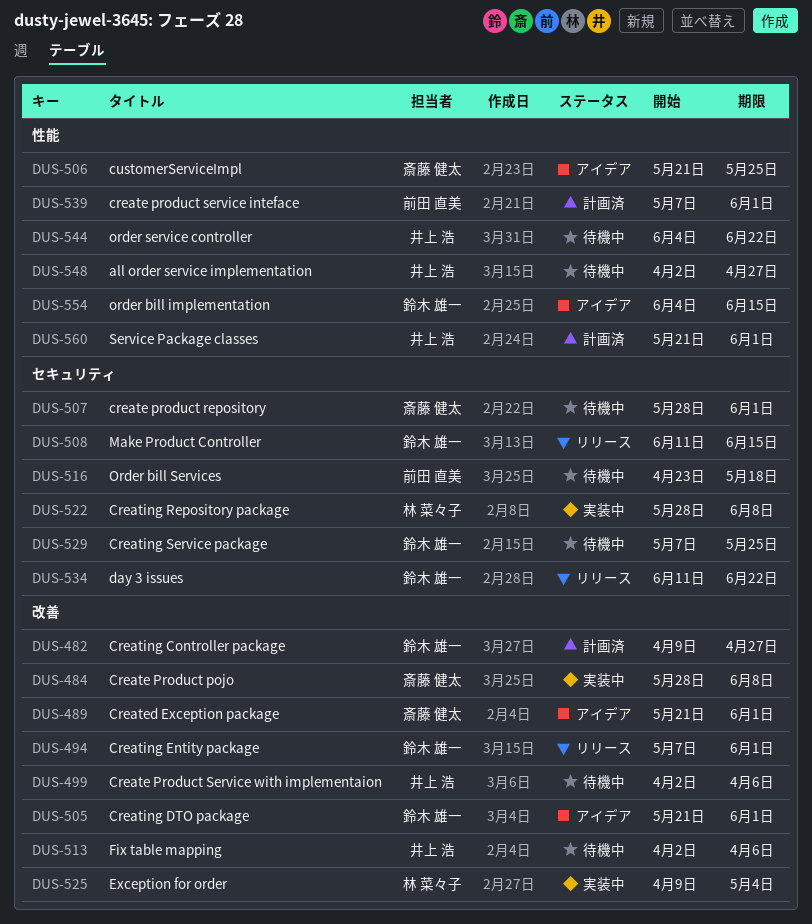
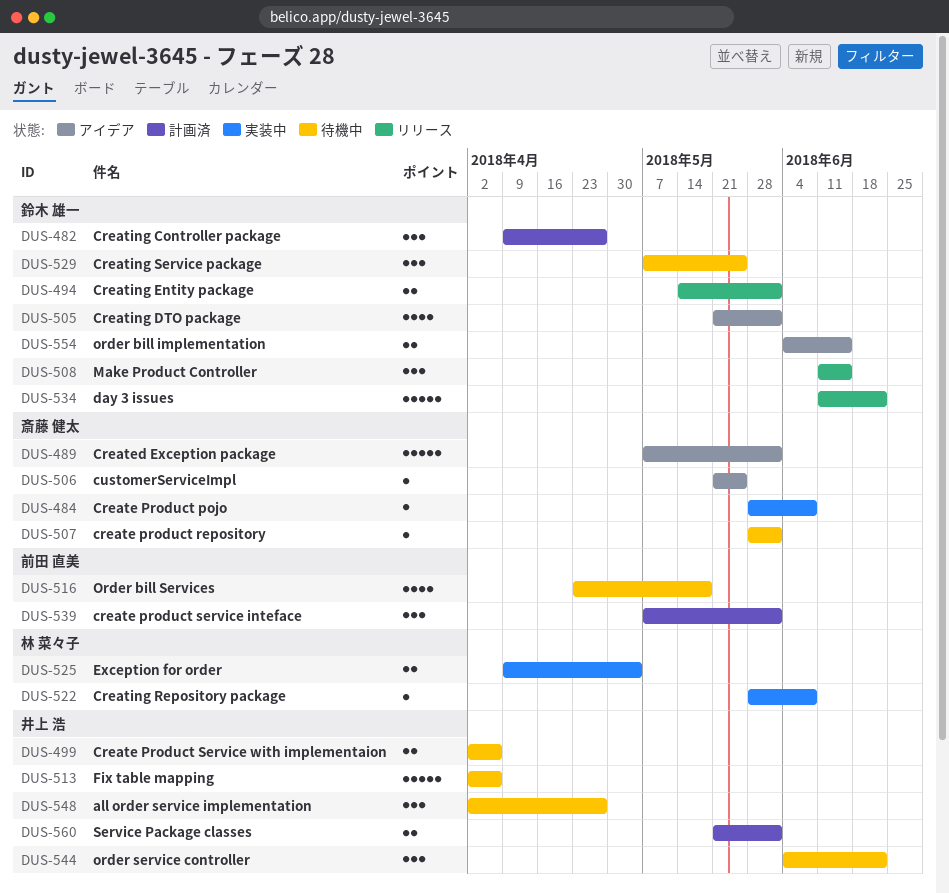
DUS-489, start: May 21 -> May 7
DUS-494, start: May 7 -> May 14

